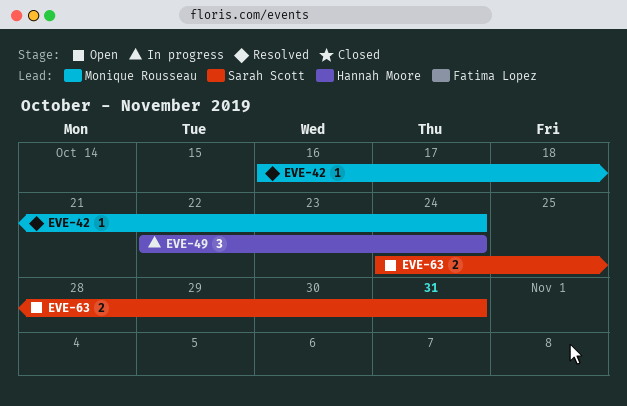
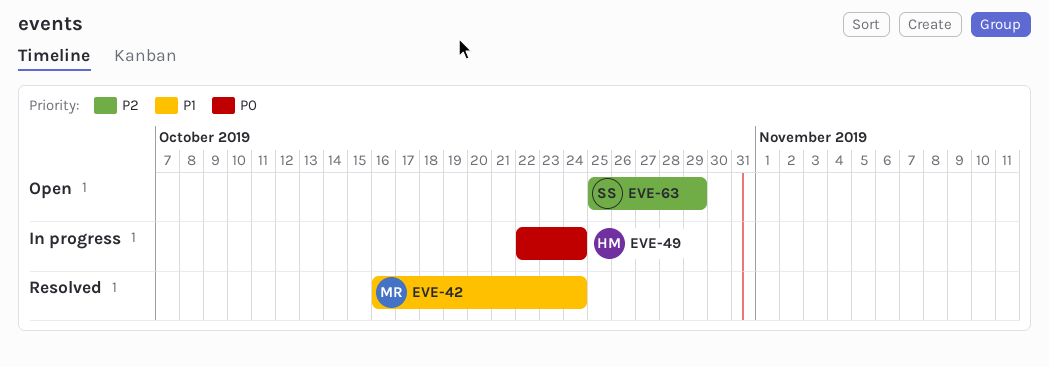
EVE-63, start: Oct 24 -> Oct 25
EVE-63, due: Oct 31 -> Oct 29

